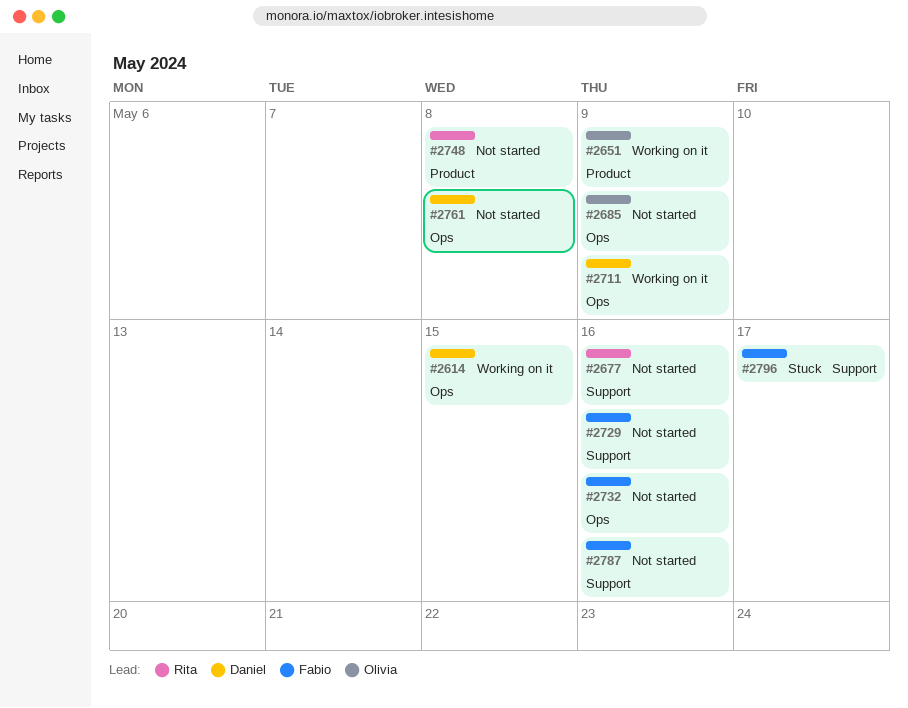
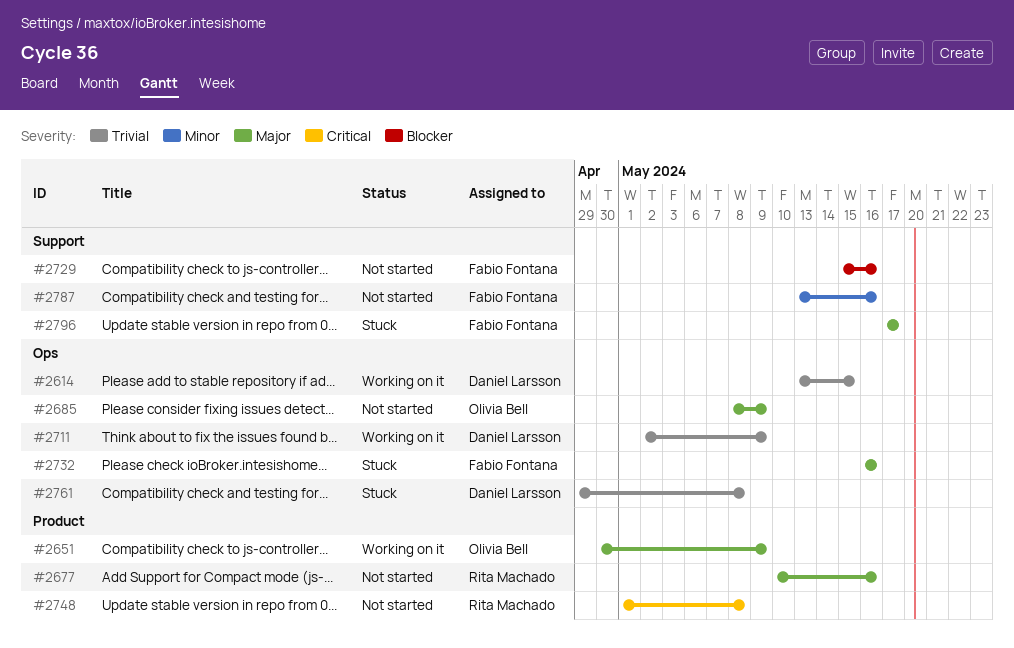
#2677, label: Support -> Product
#2732, status: Not started -> Stuck
#2761, status: Not started -> Stuck

